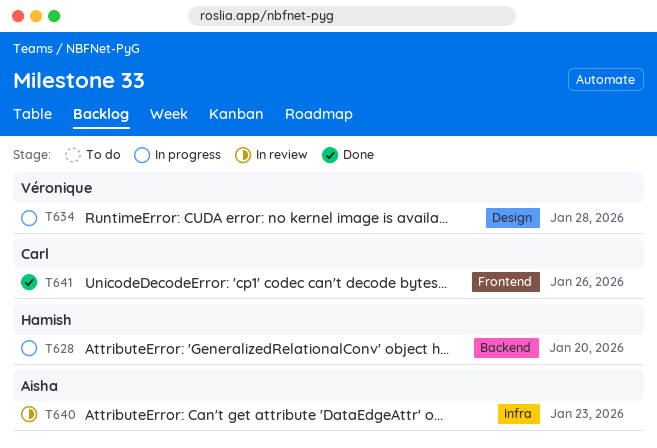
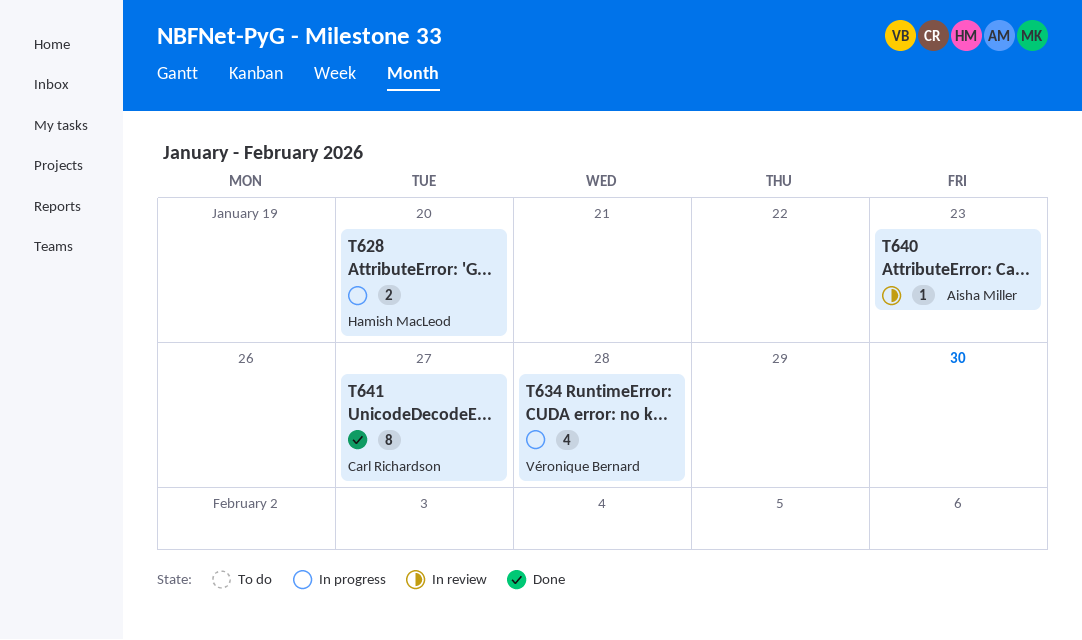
T641, due: Jan 26 -> Jan 27

